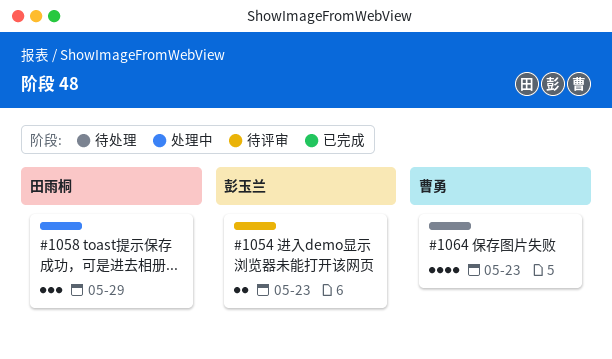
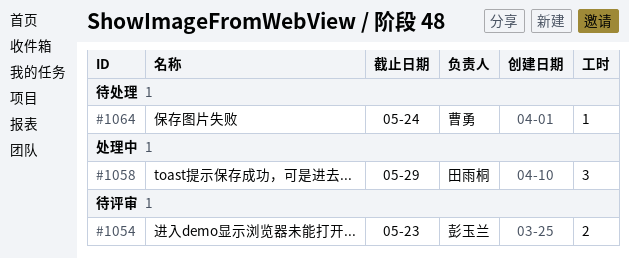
#1064, estimate: 4 -> 1
#1064, due: May 23 -> May 24

